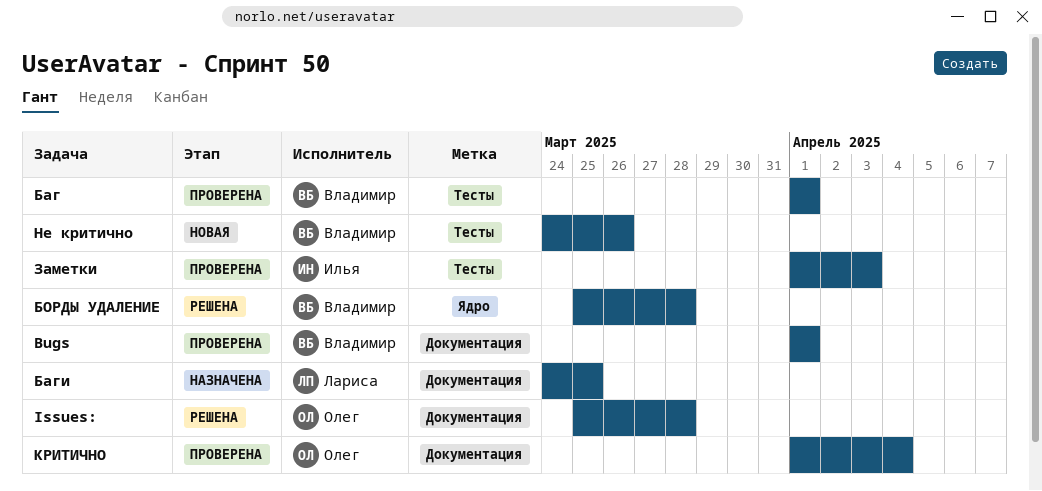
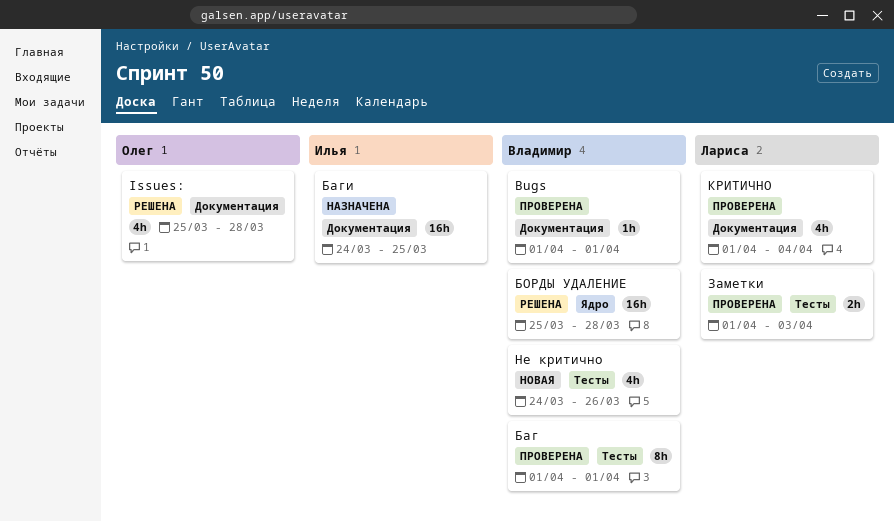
Баги, owner: Лариса -> Илья
Заметки, owner: Илья -> Лариса
КРИТИЧНО, owner: Олег -> Лариса

